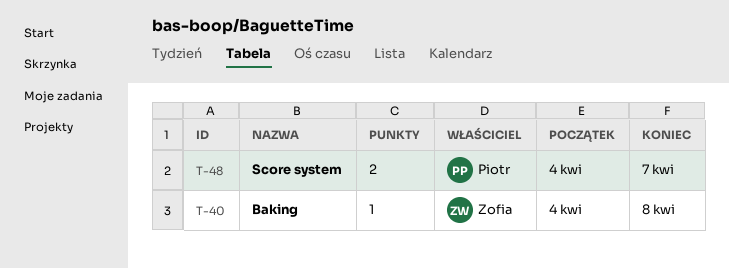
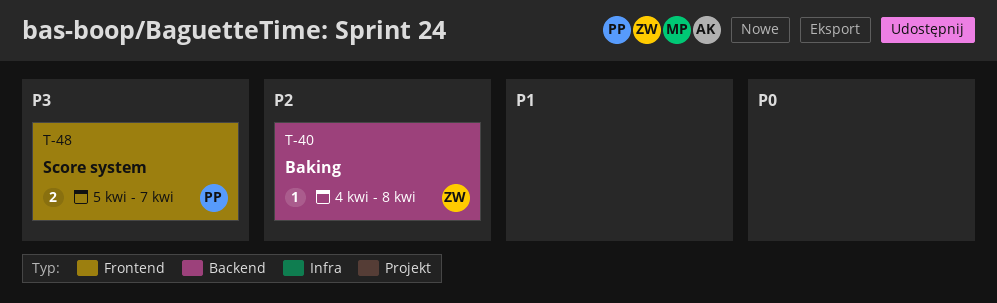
T-48, start: Apr 4 -> Apr 5

